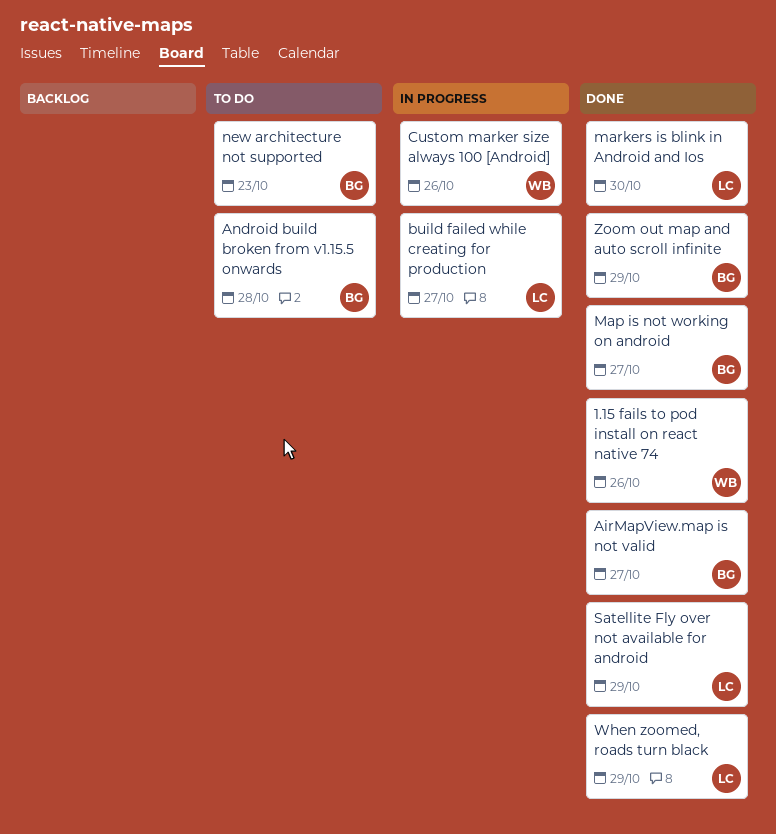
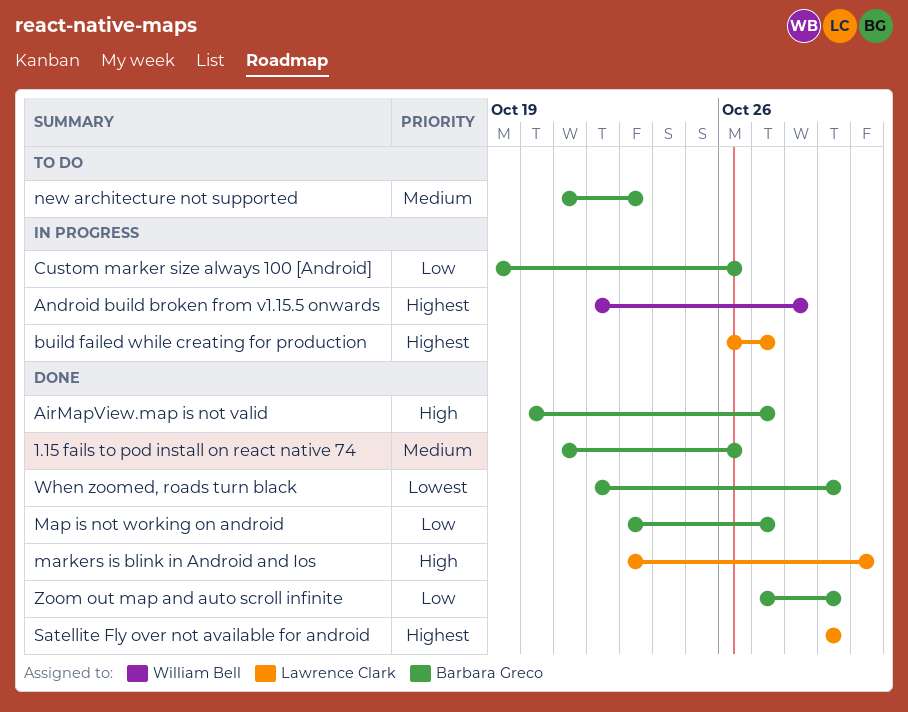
1.15 fails to pod install on react native 74, owner: William Bell -> Barbara Greco
Android build broken from v1.15.5 onwards, status: To do -> In progress
Android build broken from v1.15.5 onwards, owner: Barbara Greco -> William Bell
Custom marker size always 100 [Android], owner: William Bell -> Barbara Greco
When zoomed, roads turn black, owner: Lawrence Clark -> Barbara Greco

